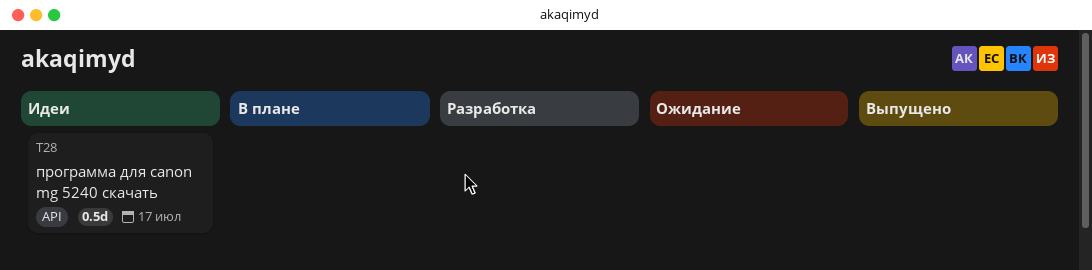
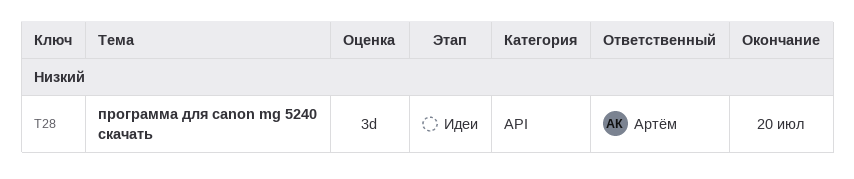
T28, estimate: 0.5d -> 3d
T28, due: Jul 17 -> Jul 20

